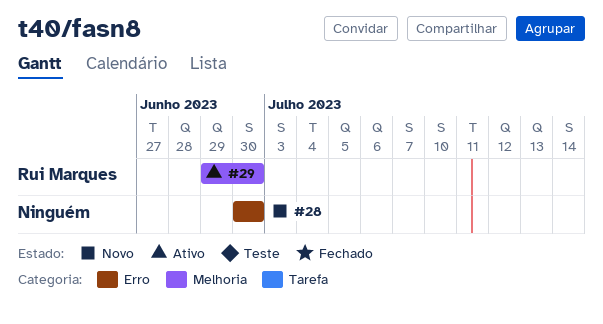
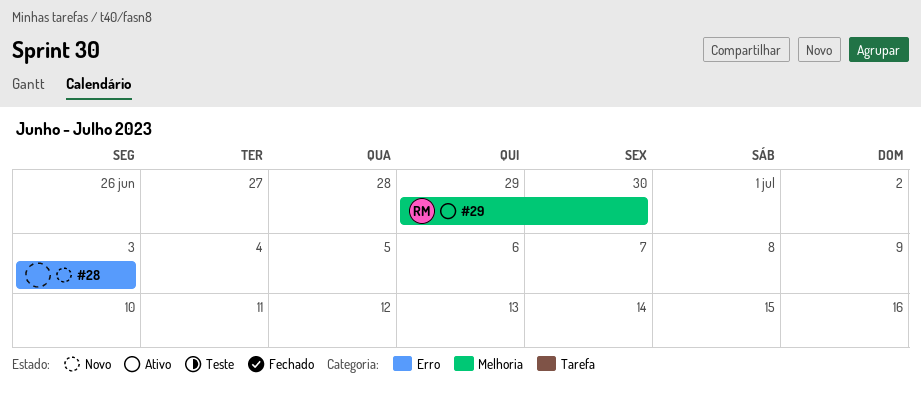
#28, start: Jun 30 -> Jul 3
#28, due: Jun 30 -> Jul 3

